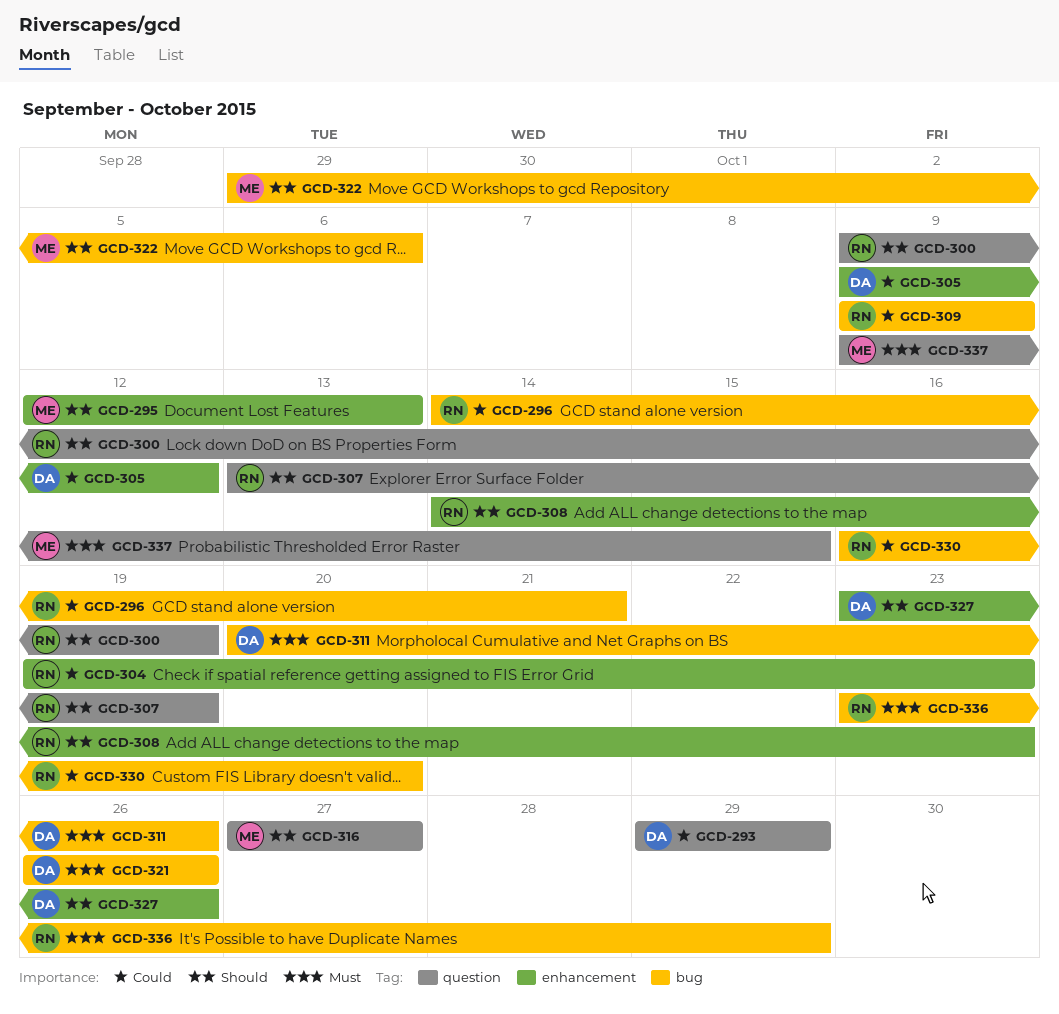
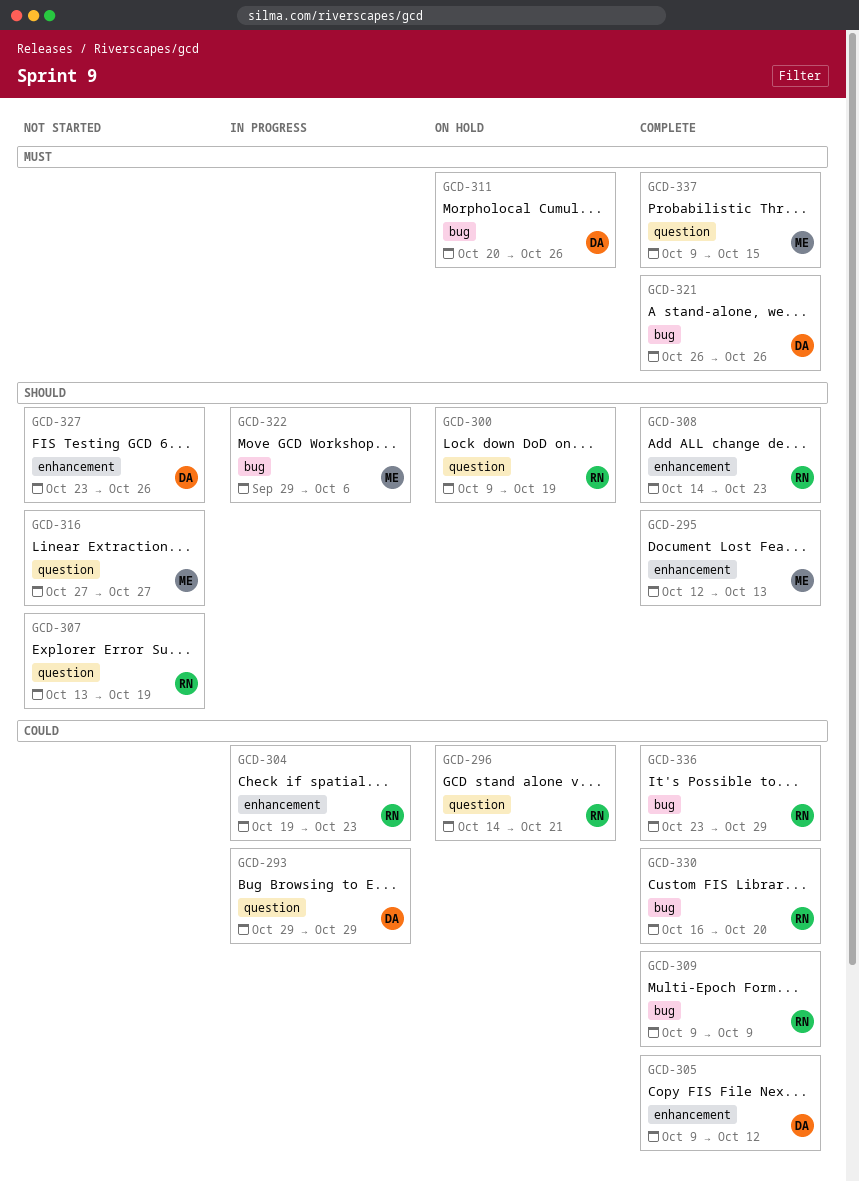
GCD-296, label: bug -> question
GCD-336, priority: Must -> Could

